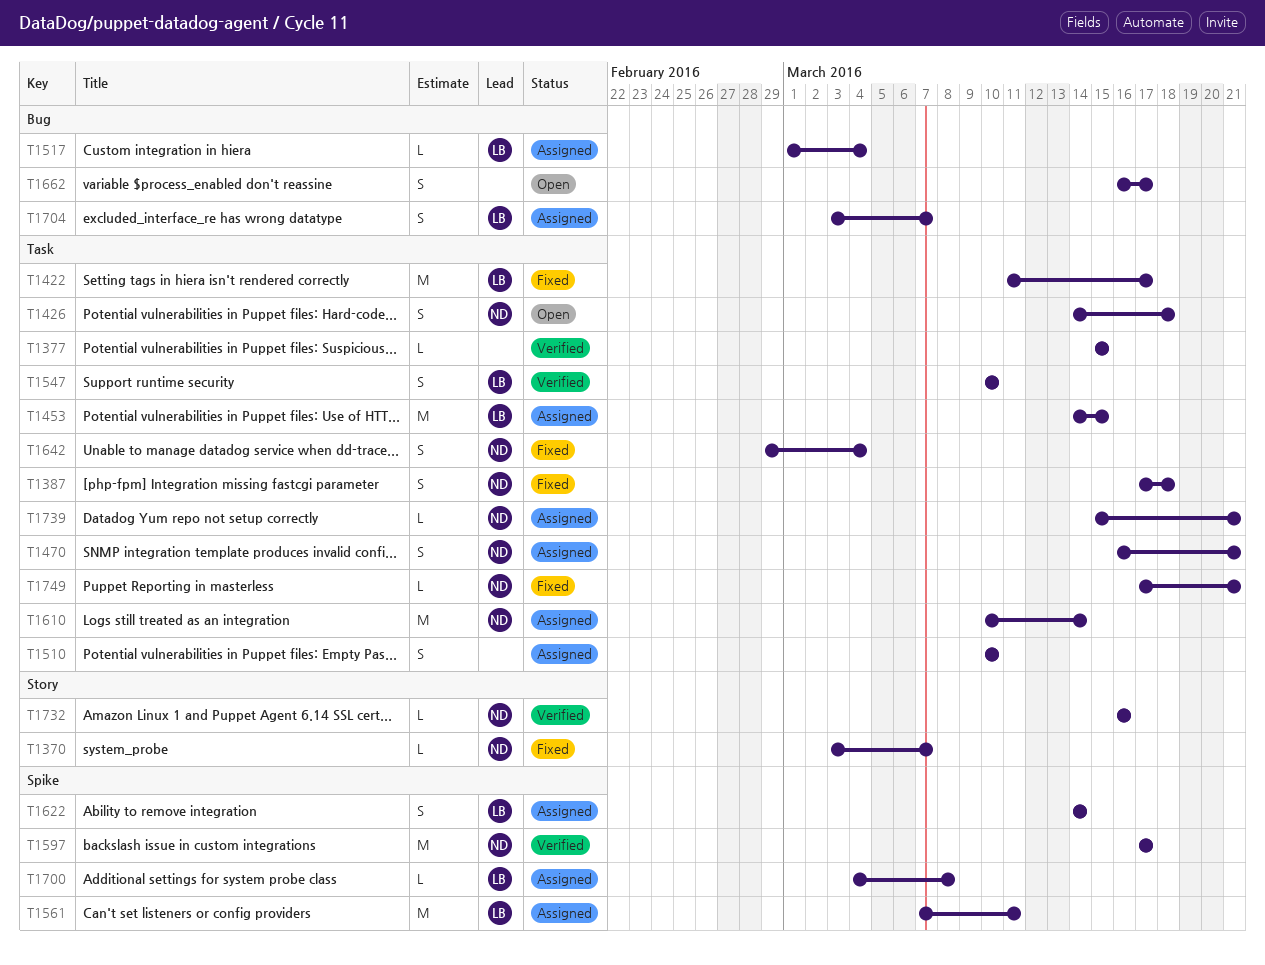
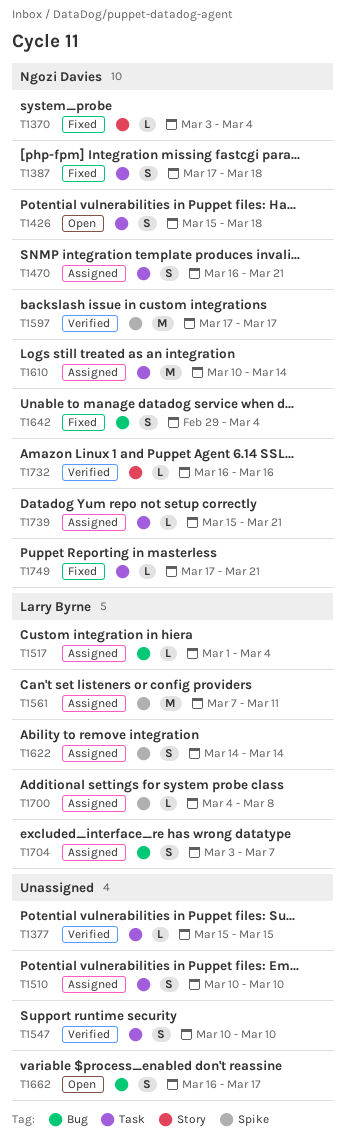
T1370, due: Mar 7 -> Mar 4
T1422: present -> none
T1426, start: Mar 14 -> Mar 15
T1453: present -> none
T1547, owner: Larry Byrne -> none
T1642, label: Task -> Bug

